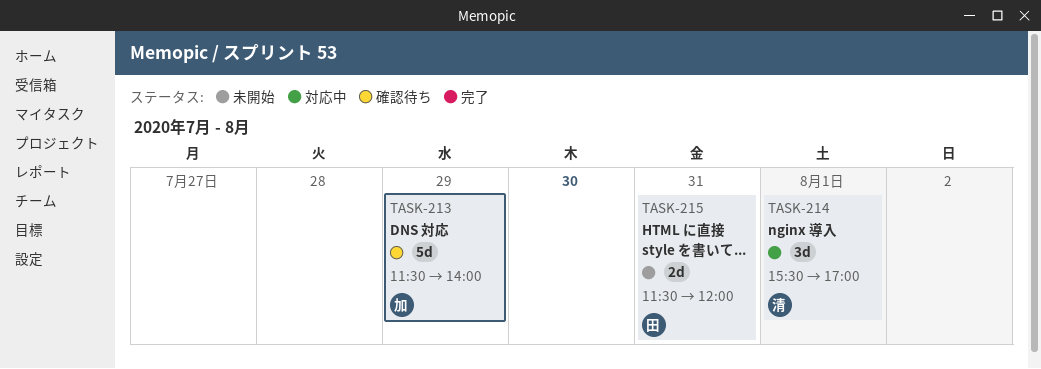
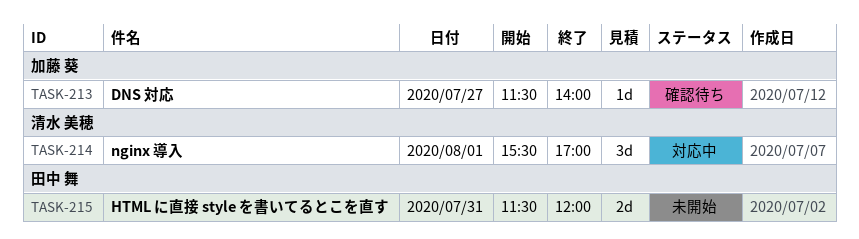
TASK-213, estimate: 5d -> 1d
TASK-213, day: Jul 29 -> Jul 27

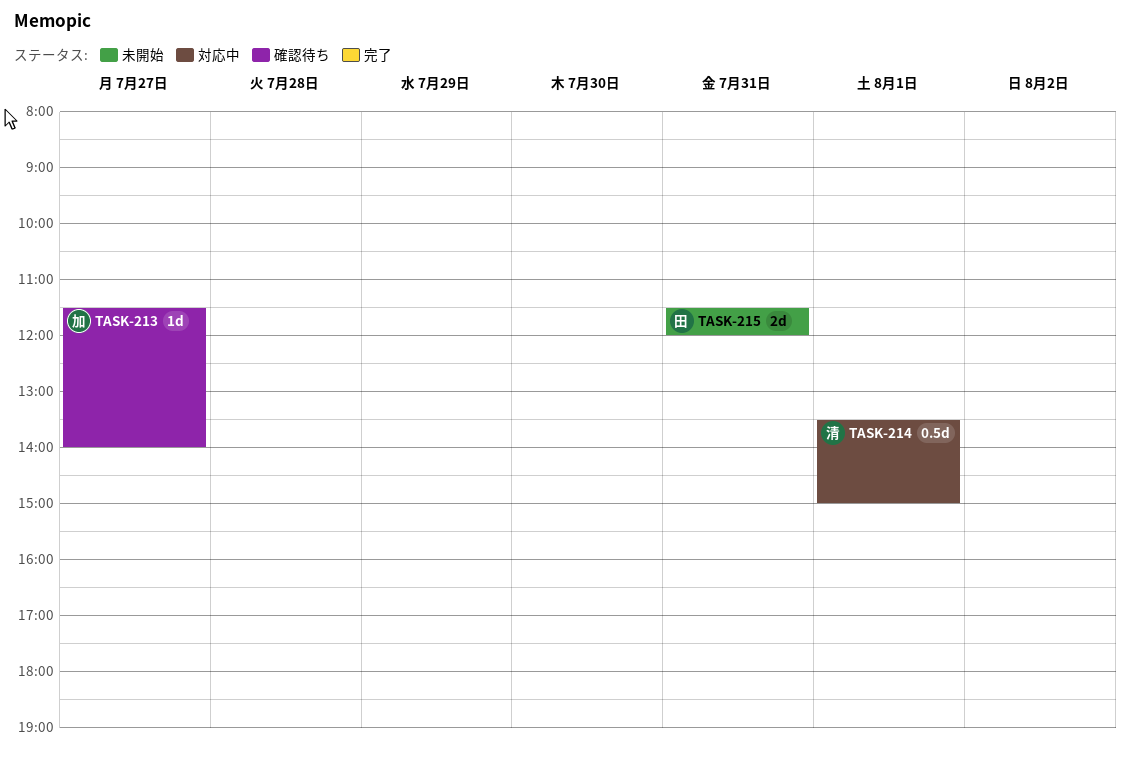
TASK-214, estimate: 3d -> 0.5d
TASK-214, begins: 15:30 -> 13:30
TASK-214, ends: 17:00 -> 15:00

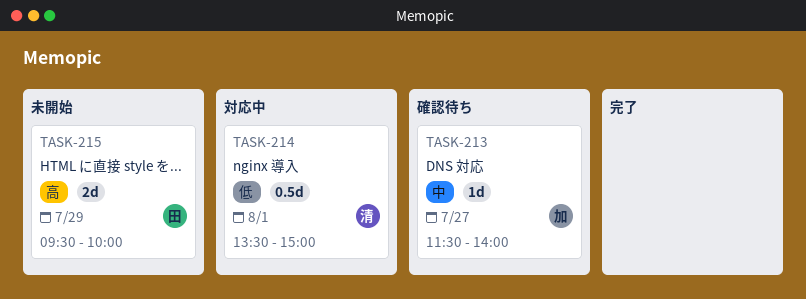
TASK-215, day: Jul 31 -> Jul 29
TASK-215, begins: 11:30 -> 09:30
TASK-215, ends: 12:00 -> 10:00

